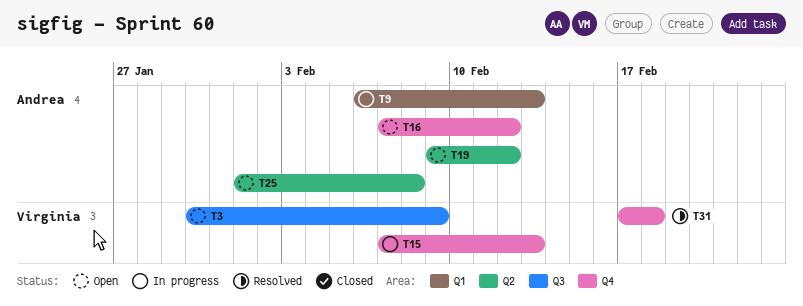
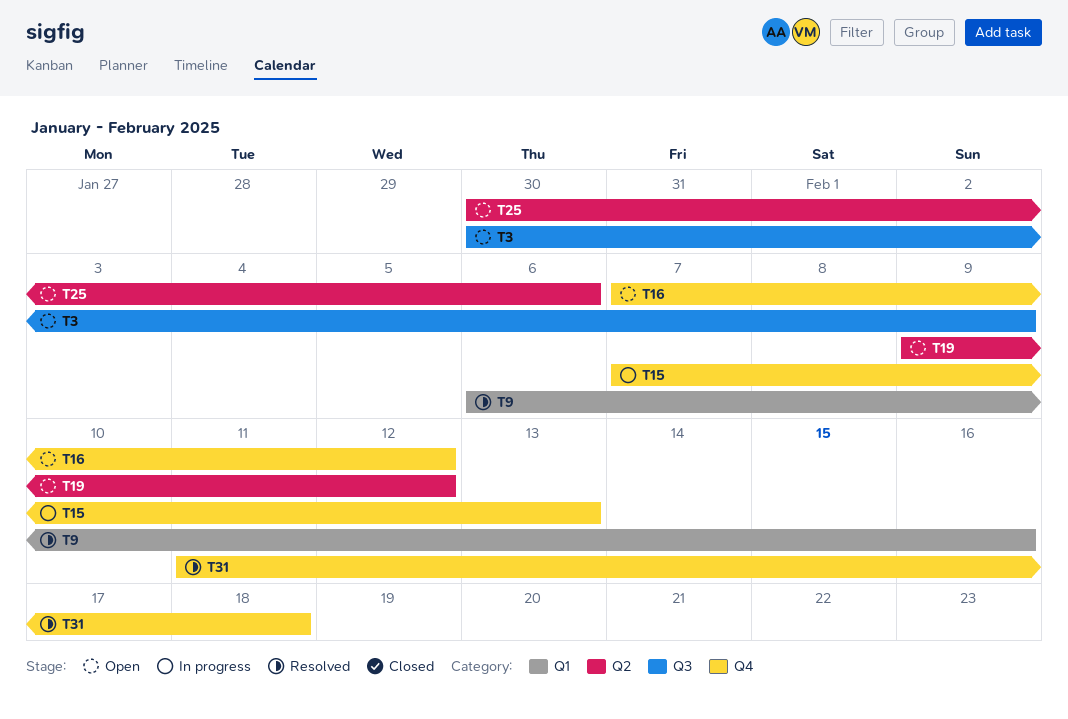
T9, status: In progress -> Resolved
T9, due: Feb 13 -> Feb 16
T25, start: Feb 1 -> Jan 30
T25, due: Feb 8 -> Feb 6
T31, start: Feb 17 -> Feb 11

